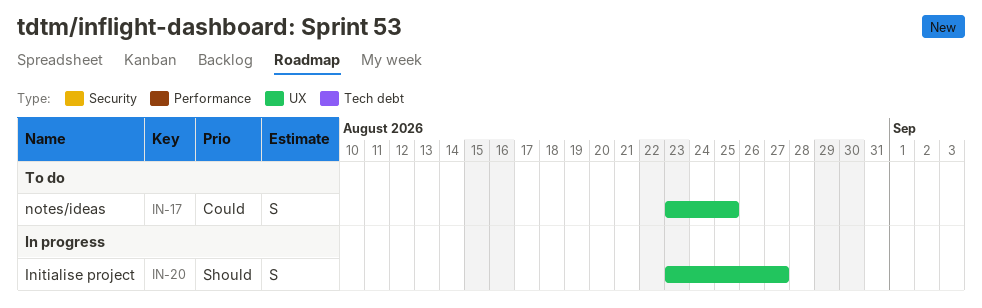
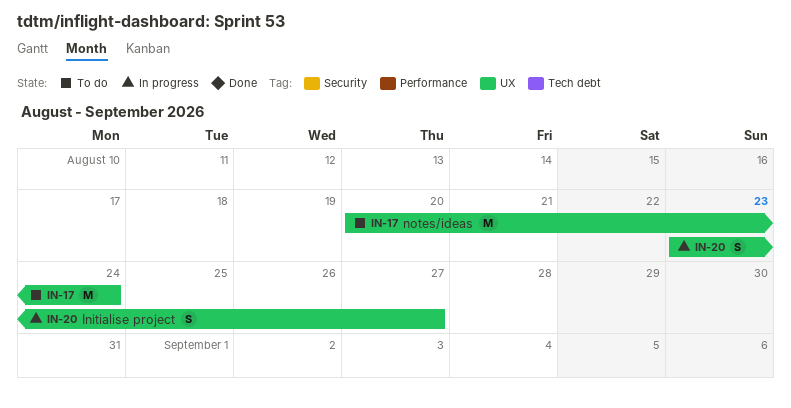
IN-17, estimate: S -> M
IN-17, start: Aug 23 -> Aug 20
IN-17, due: Aug 25 -> Aug 24

